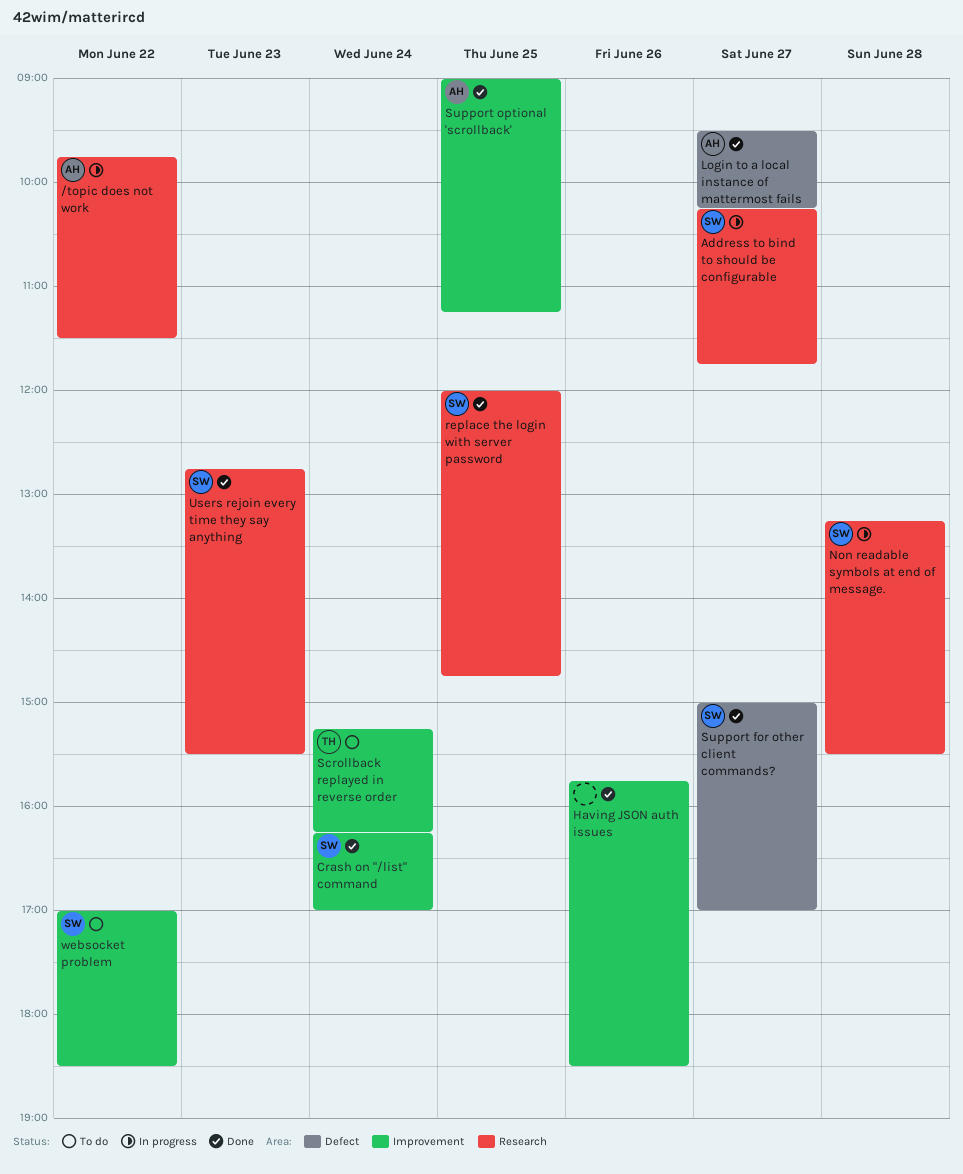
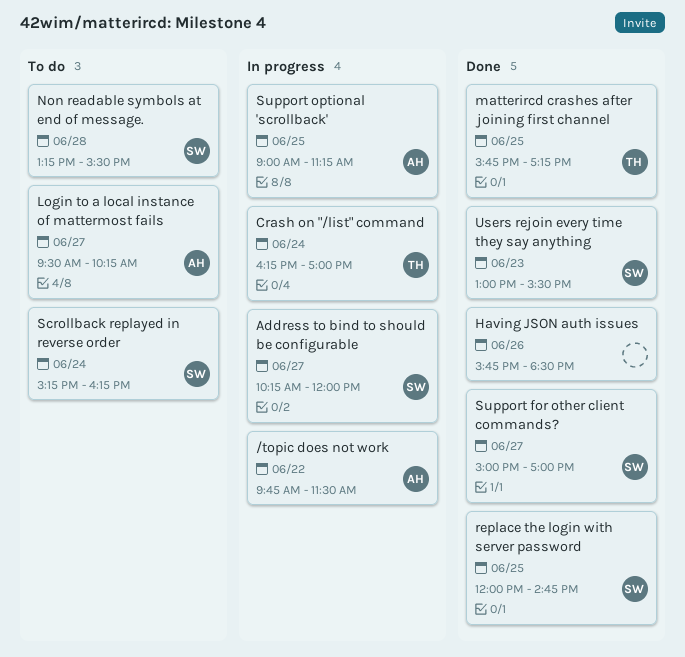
Address to bind to should be configurable, ends: 11:45 -> 12:00
Crash on "/list" command, status: Done -> In progress
Crash on "/list" command, owner: SW -> TH
Login to a local instance of mattermost fails, status: Done -> To do
matterircd crashes after joining first channel: none -> present
Non readable symbols at end of message., status: In progress -> To do
Scrollback replayed in reverse order, owner: TH -> SW
Support optional 'scrollback', status: Done -> In progress
Users rejoin every time they say anything, begins: 12:45 -> 13:00
websocket problem: present -> none

